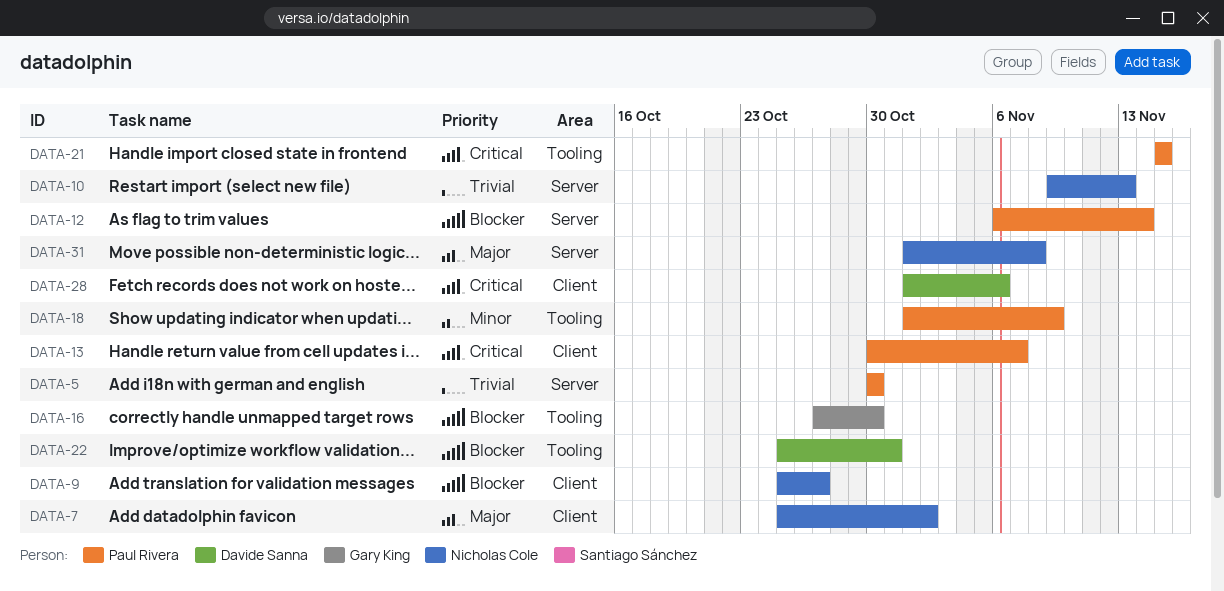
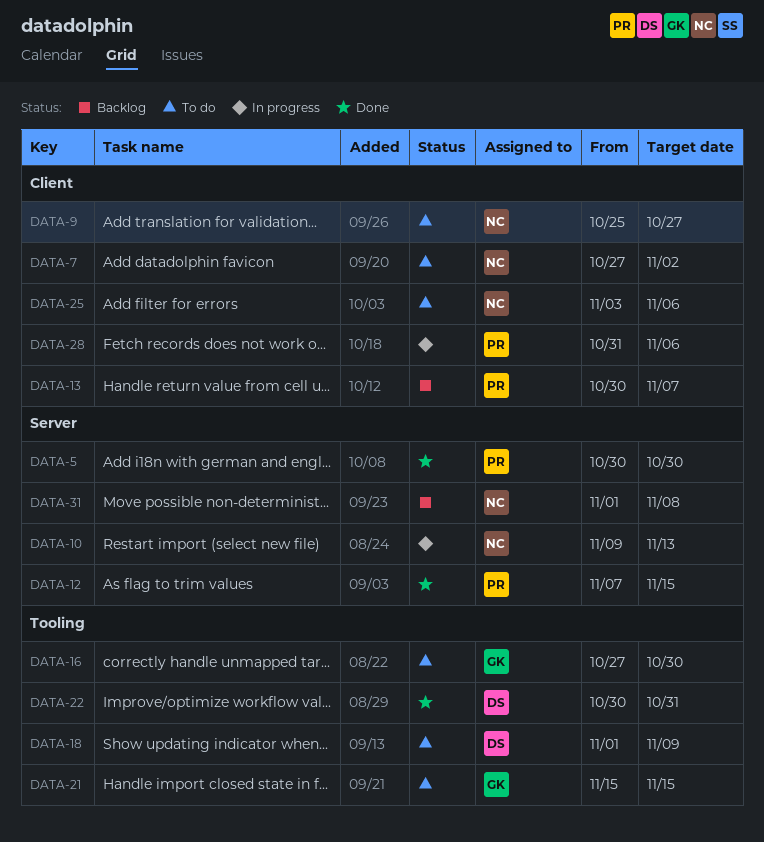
DATA-7, start: Oct 25 -> Oct 27
DATA-12, start: Nov 6 -> Nov 7
DATA-12, due: Nov 14 -> Nov 15
DATA-18, owner: Paul Rivera -> Davide Sanna
DATA-21, owner: Paul Rivera -> Gary King
DATA-22, start: Oct 25 -> Oct 30
DATA-25: none -> present
DATA-28, owner: Davide Sanna -> Paul Rivera
DATA-28, start: Nov 1 -> Oct 31

